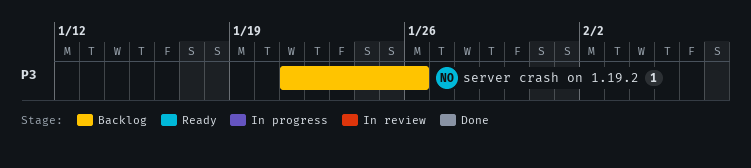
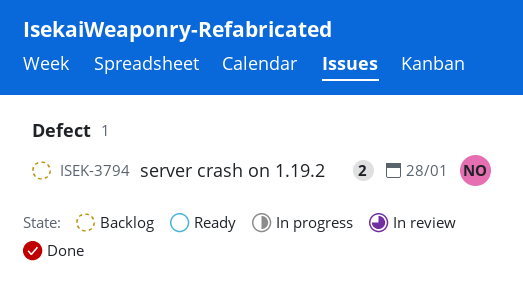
server crash on 1.19.2, estimate: 1 -> 2
server crash on 1.19.2, due: Jan 26 -> Jan 28

